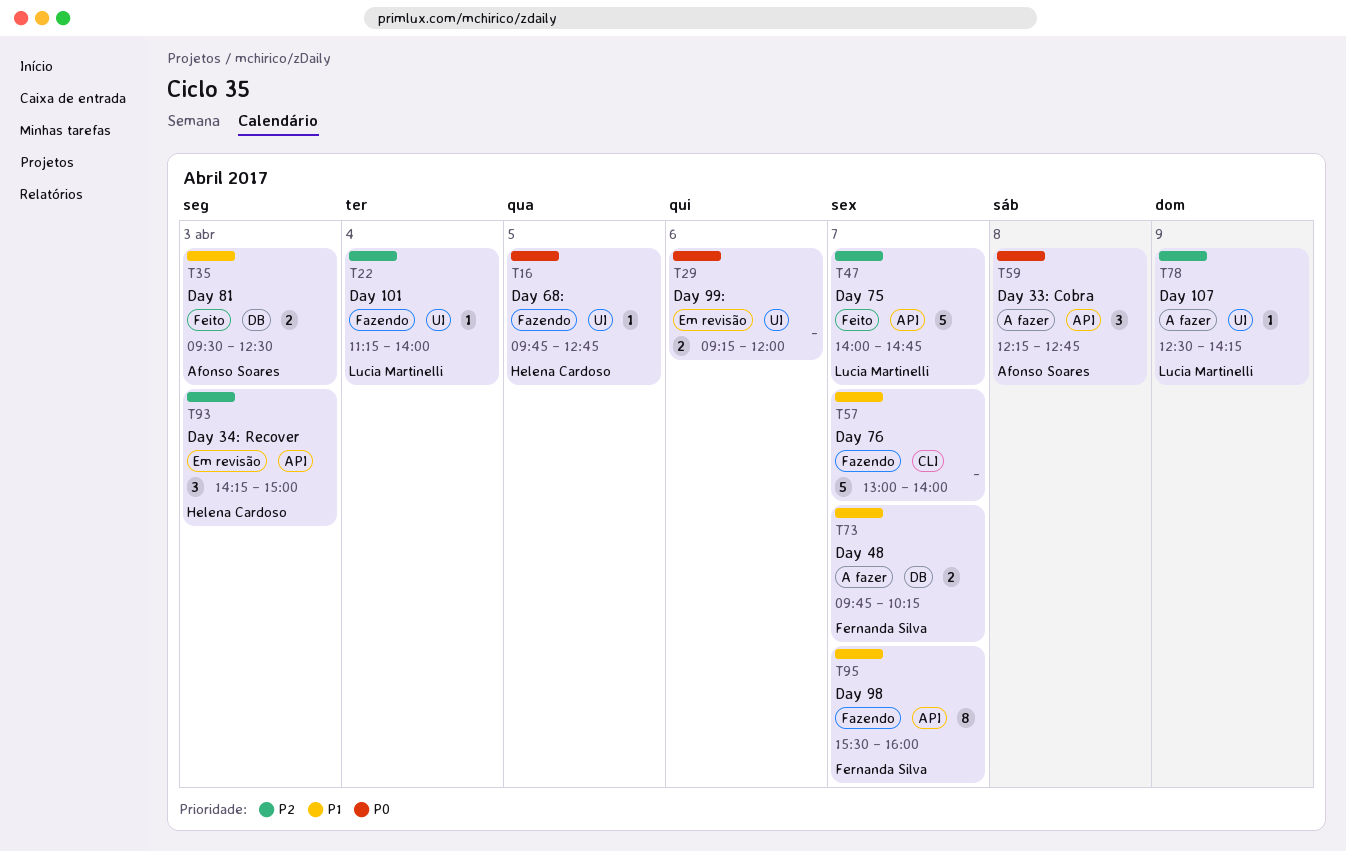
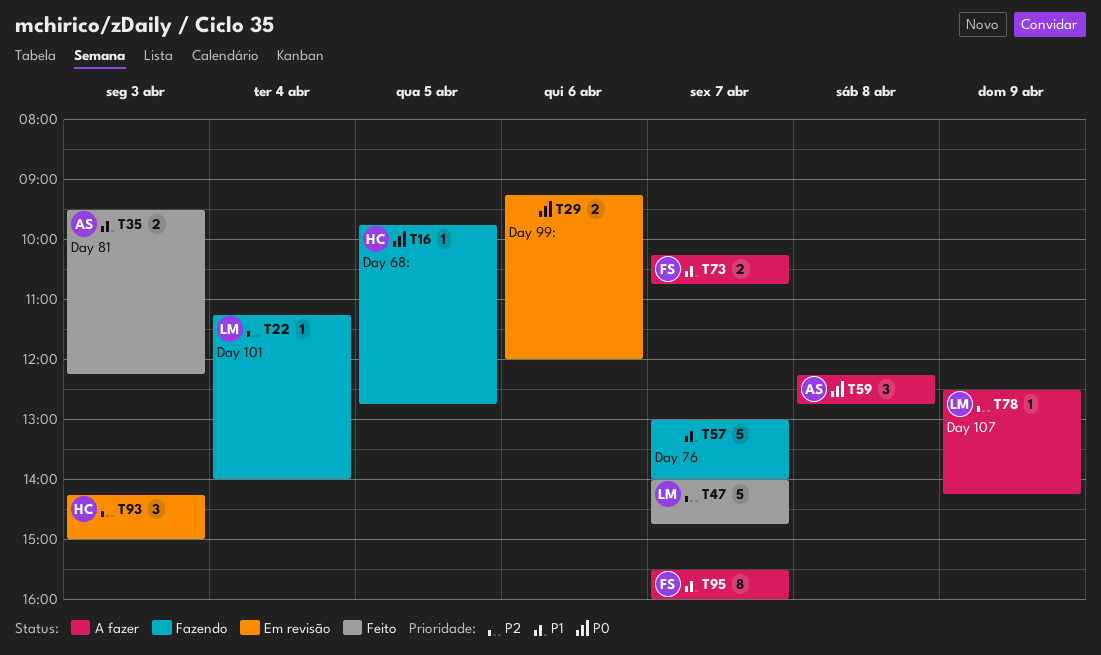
T35, ends: 12:30 -> 12:15
T73, begins: 09:45 -> 10:15
T73, ends: 10:15 -> 10:45
T95, status: Fazendo -> A fazer

